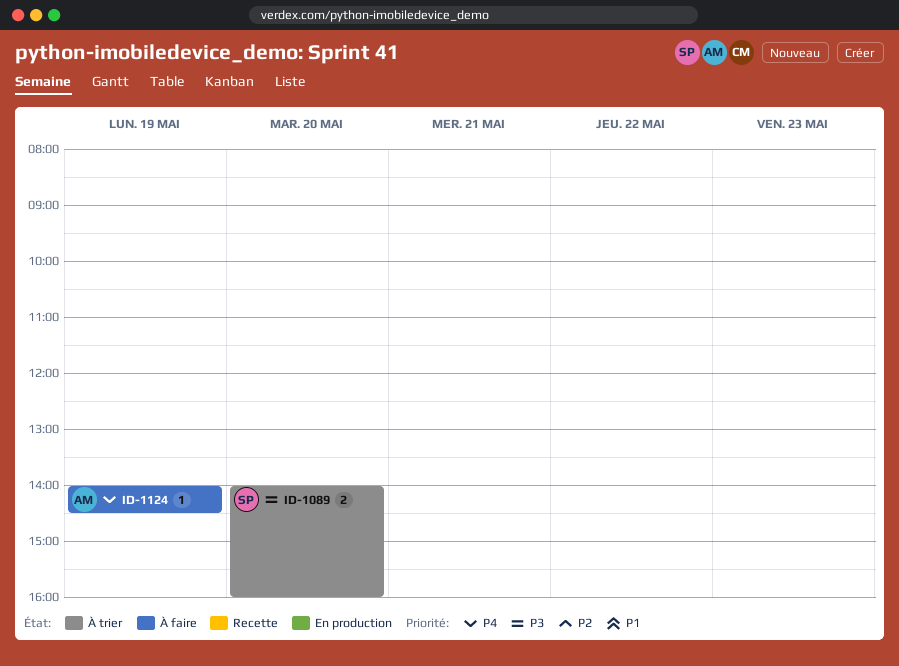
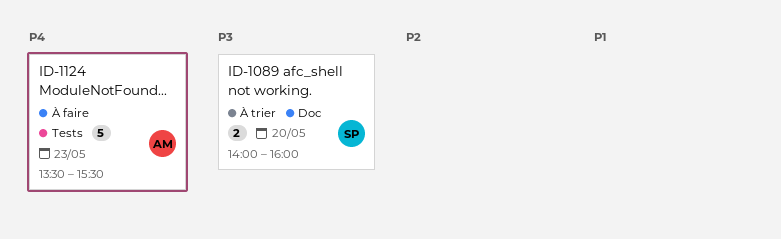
ID-1124, estimate: 1 -> 5
ID-1124, day: May 19 -> May 23
ID-1124, begins: 14:00 -> 13:30
ID-1124, ends: 14:30 -> 15:30

